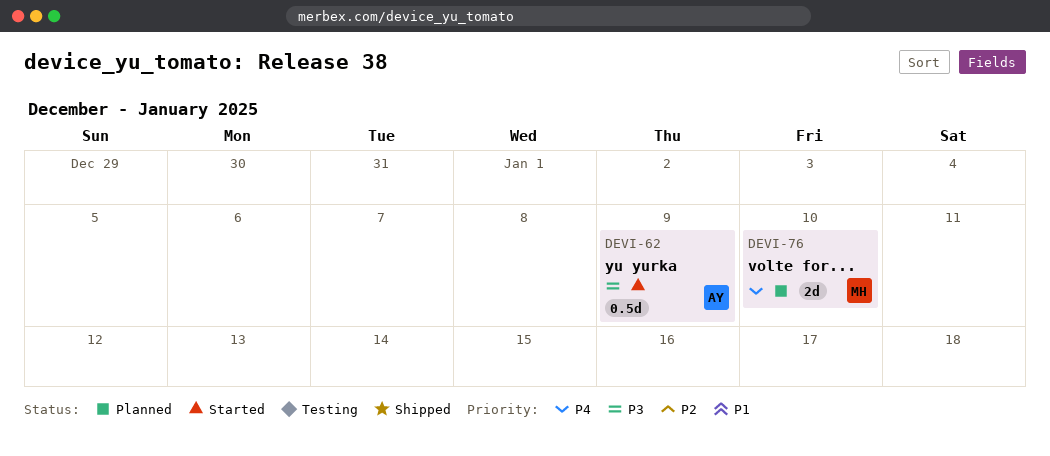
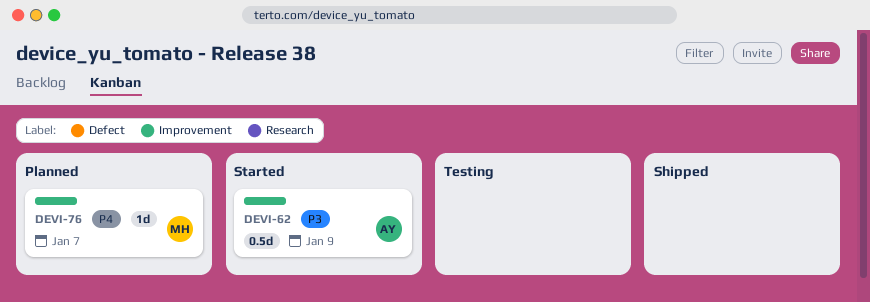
DEVI-76, estimate: 2d -> 1d
DEVI-76, due: Jan 10 -> Jan 7

